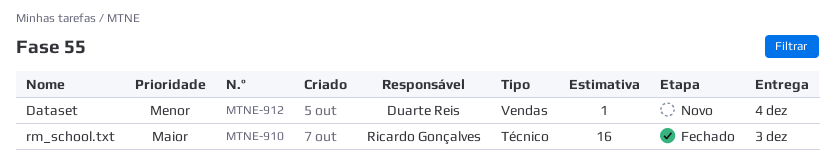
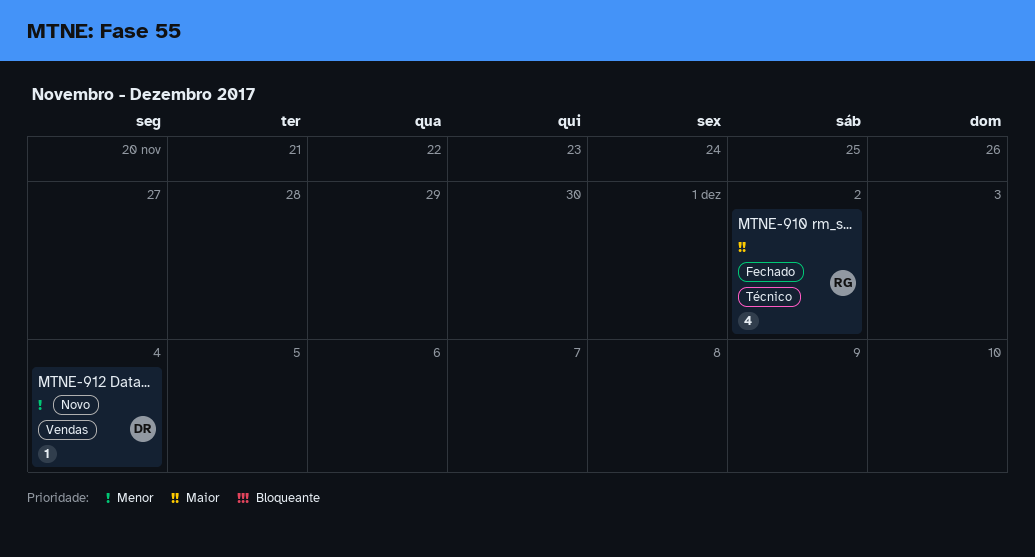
MTNE-910, estimate: 16 -> 4
MTNE-910, due: Dec 3 -> Dec 2

